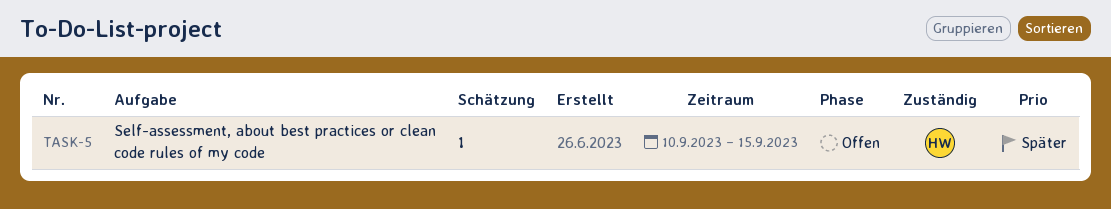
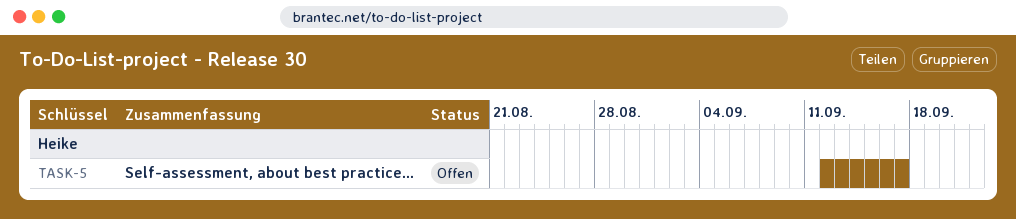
TASK-5, start: Sep 10 -> Sep 12
TASK-5, due: Sep 15 -> Sep 17

